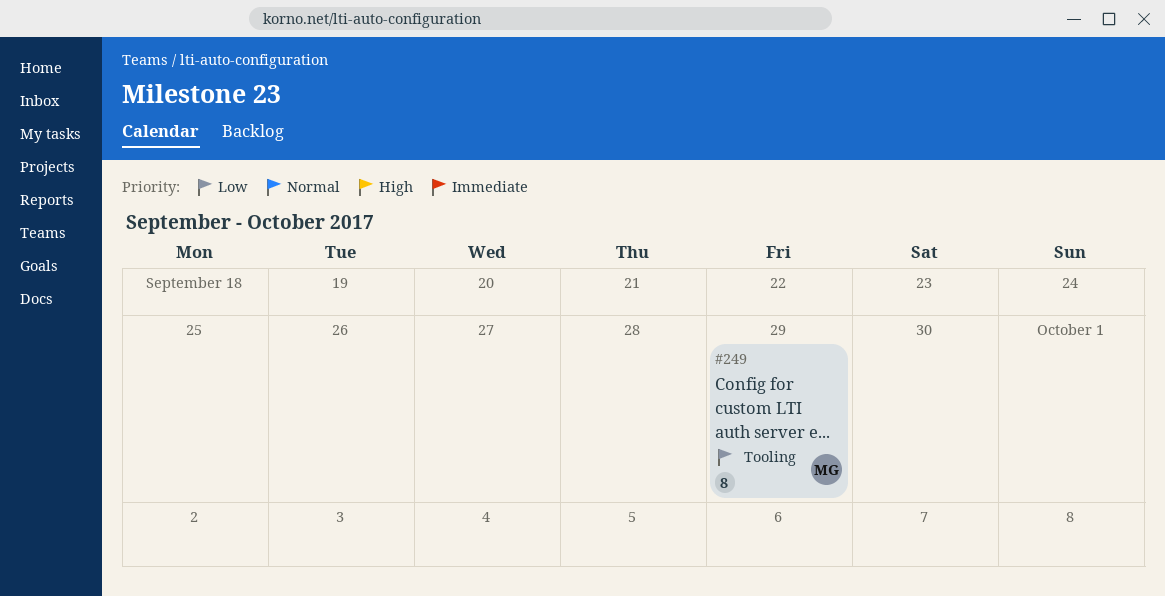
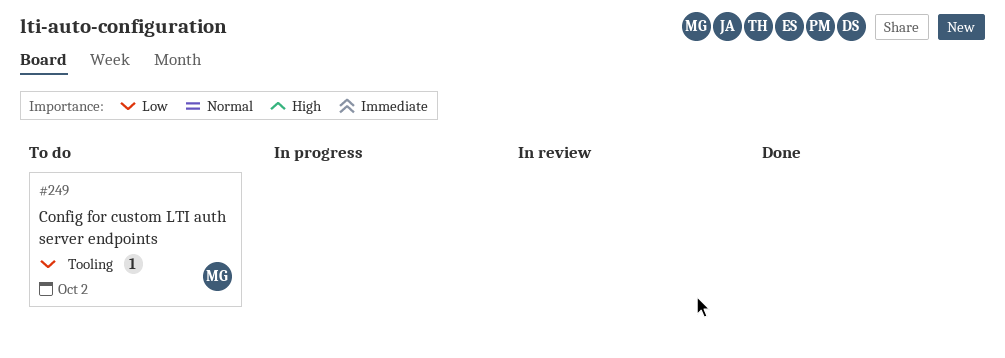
#249, estimate: 8 -> 1
#249, due: Sep 29 -> Oct 2

